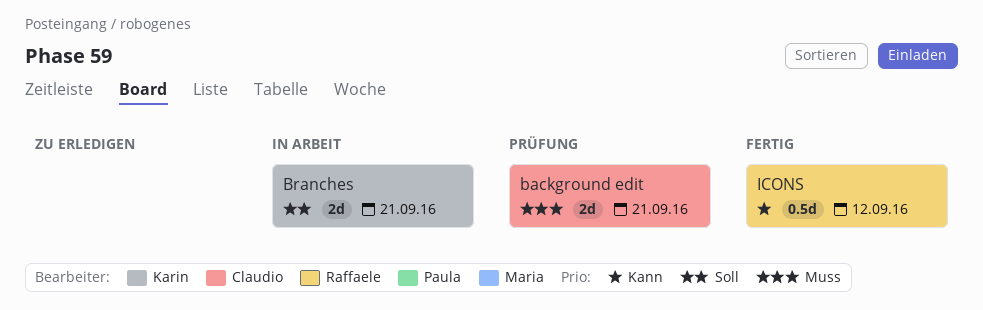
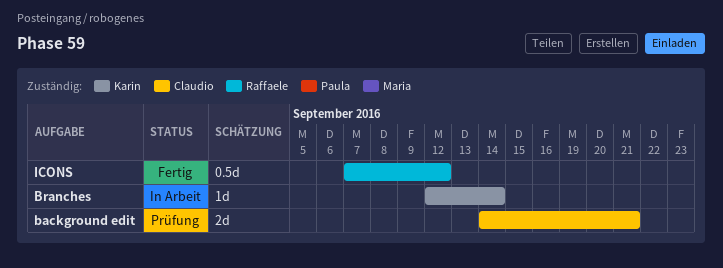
Branches, estimate: 2d -> 1d
Branches, due: Sep 21 -> Sep 14

